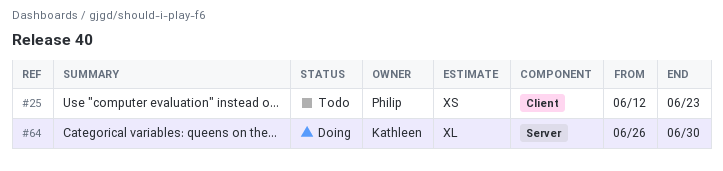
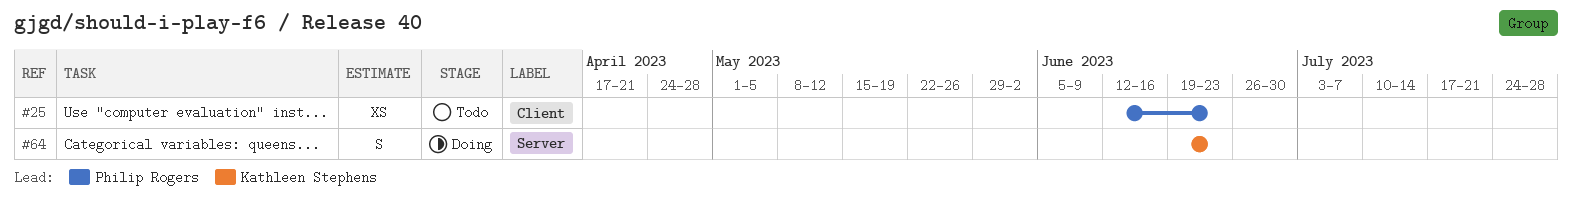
#64, estimate: XL -> S
#64, start: Jun 26 -> Jun 19
#64, due: Jun 30 -> Jun 23

